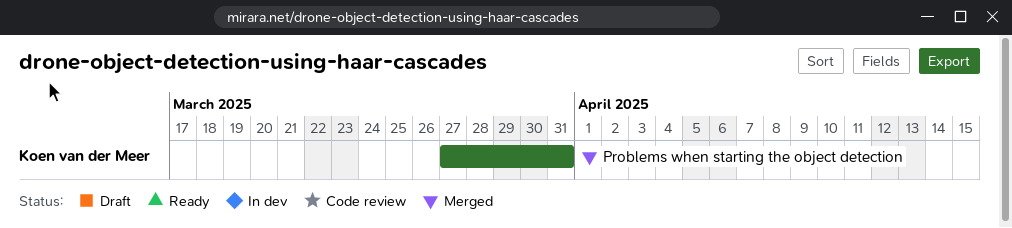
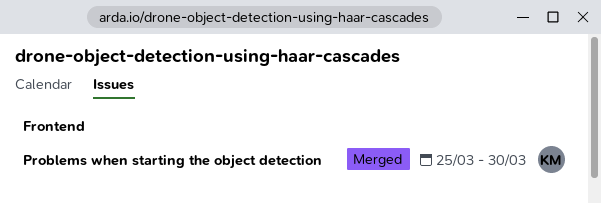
Problems when starting the object detection, start: Mar 27 -> Mar 25
Problems when starting the object detection, due: Mar 31 -> Mar 30

